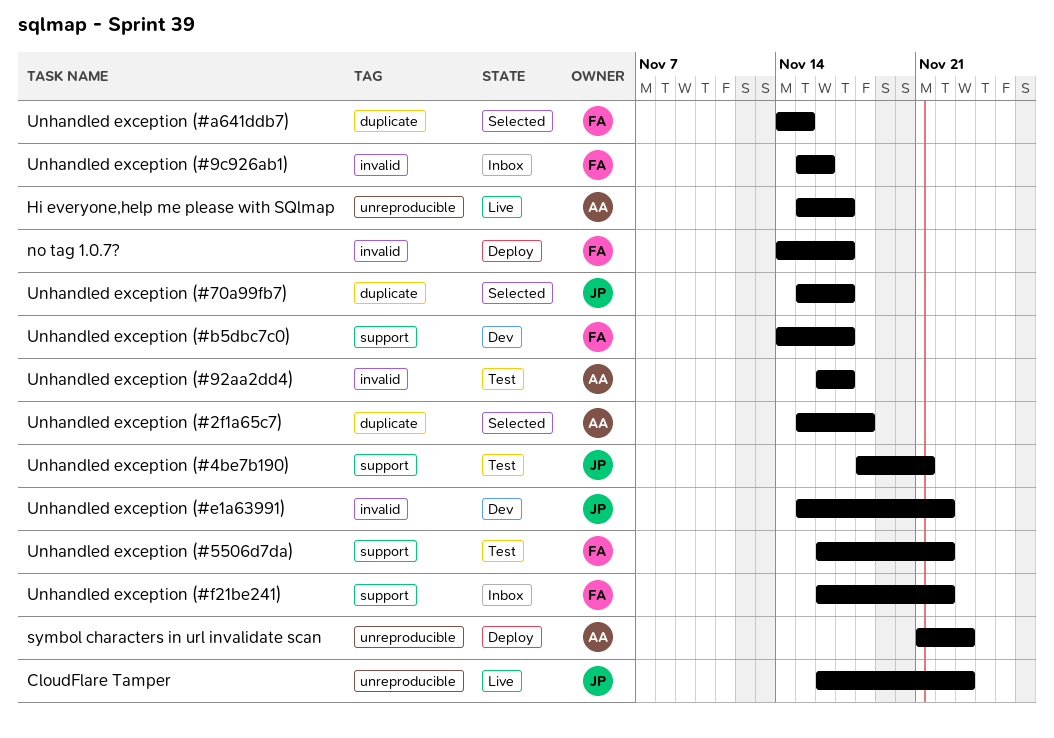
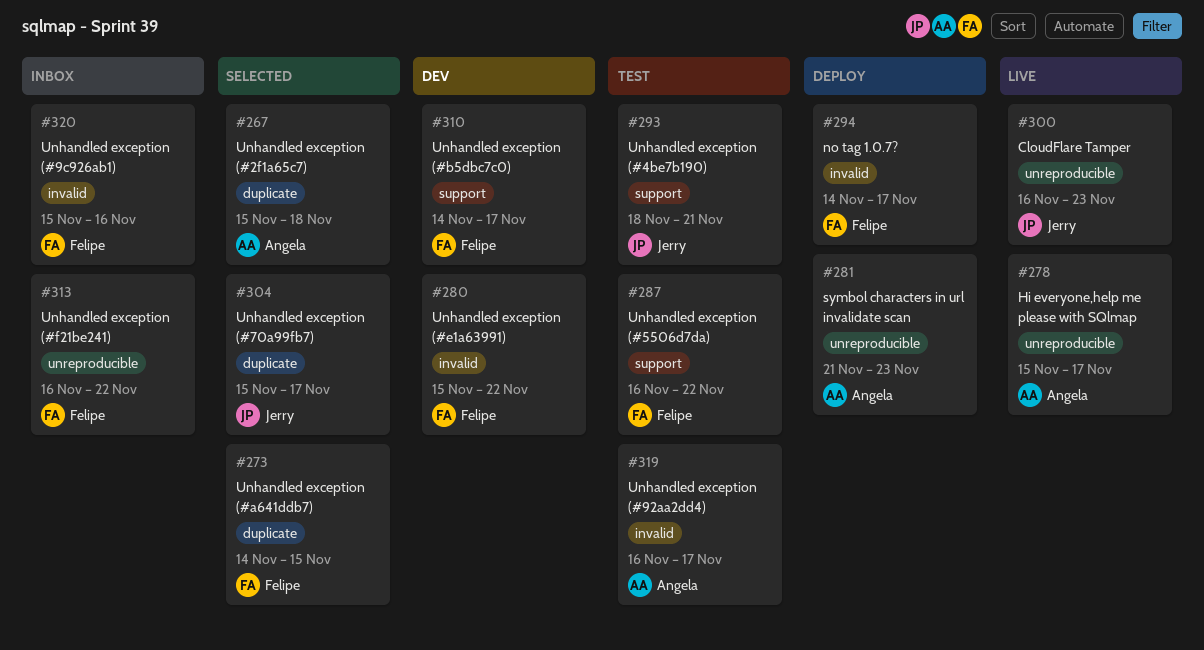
Unhandled exception (#e1a63991), owner: Jerry -> Felipe
Unhandled exception (#f21be241), label: support -> unreproducible

